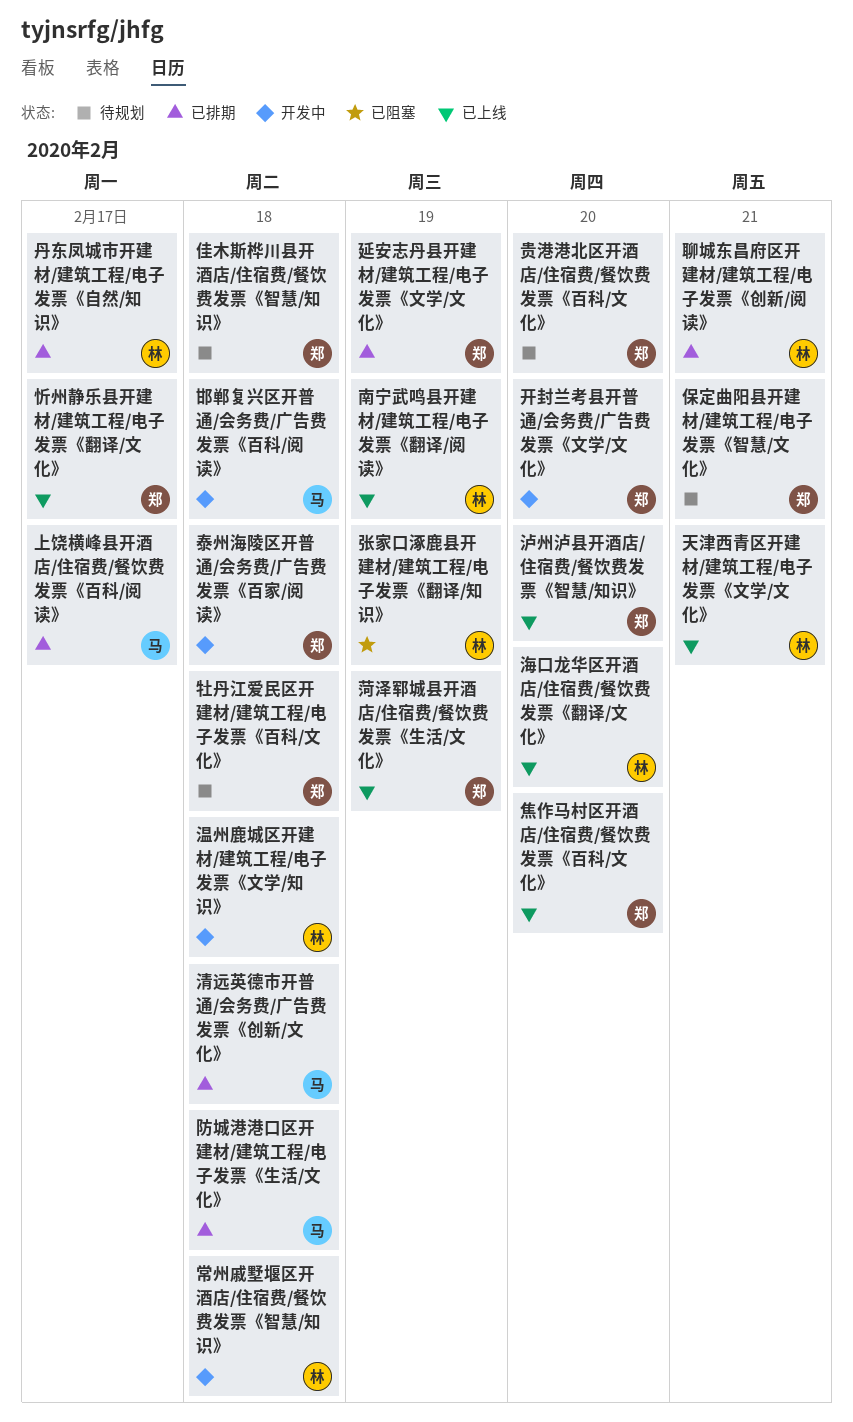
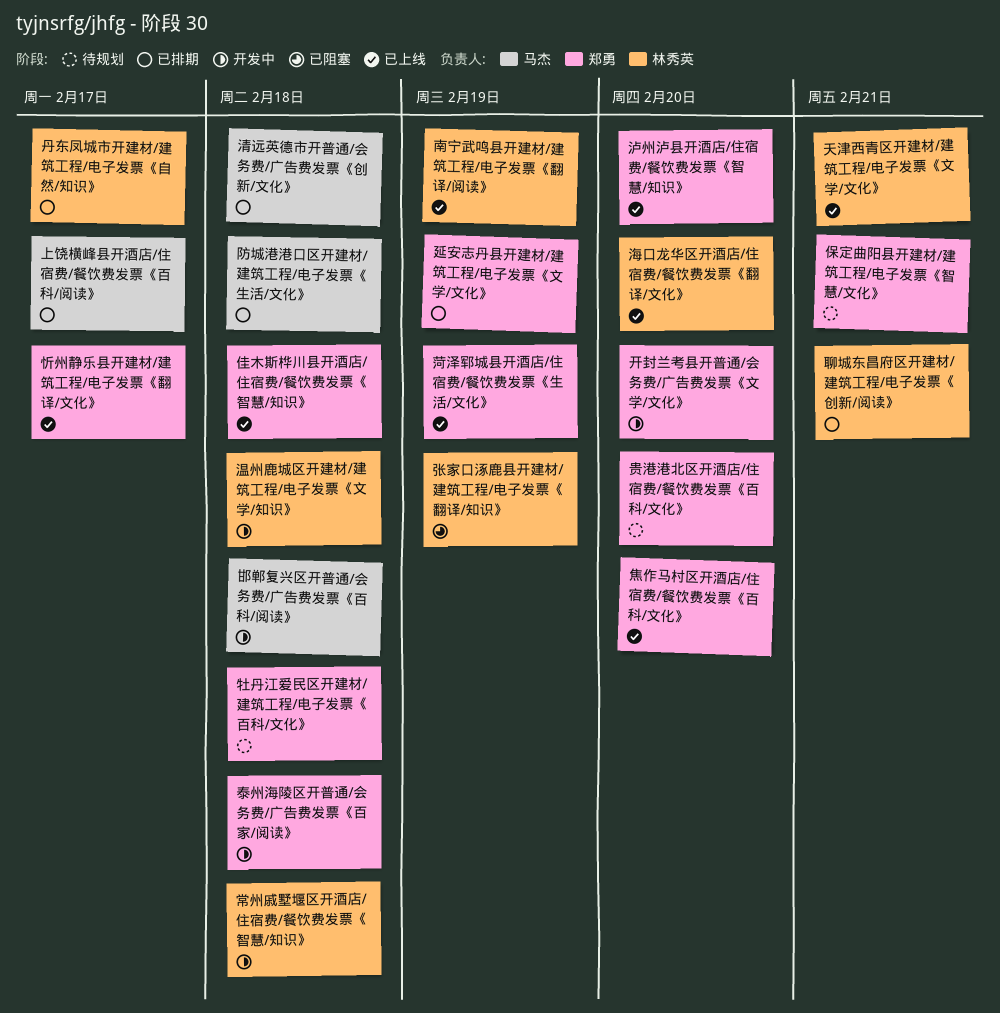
佳木斯桦川县开酒店/住宿费/餐饮费发票《智慧/知识》, status: 待规划 -> 已上线

